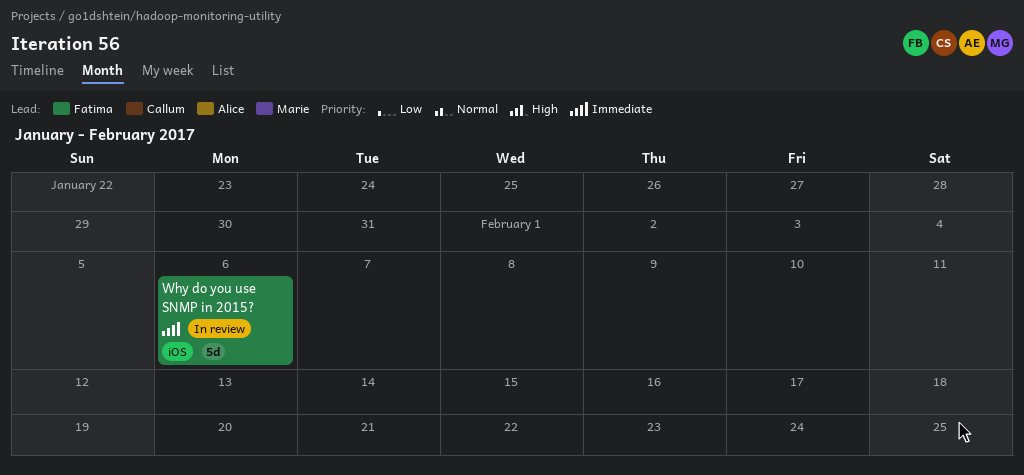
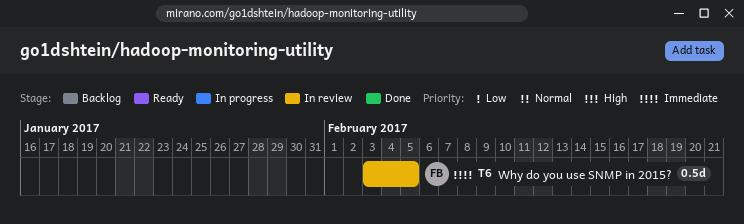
Why do you use SNMP in 2015?, estimate: 5d -> 0.5d
Why do you use SNMP in 2015?, due: Feb 6 -> Feb 5

